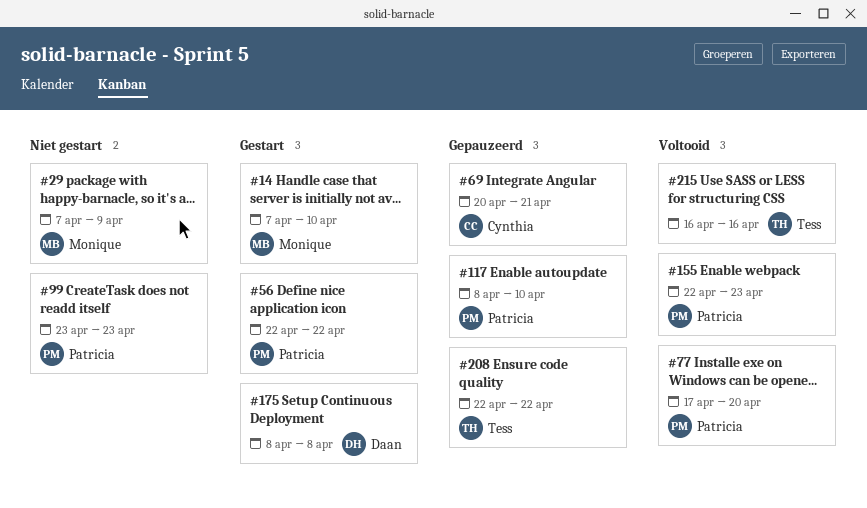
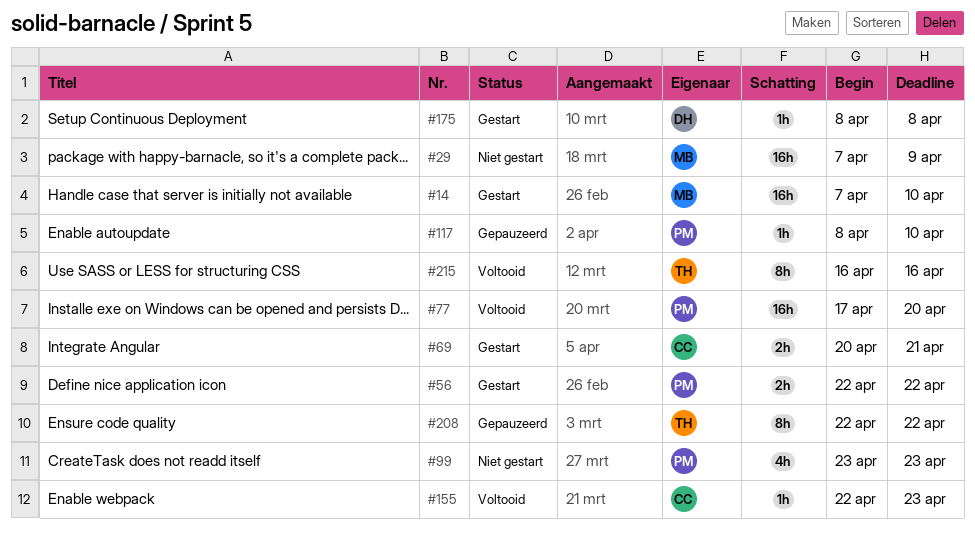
#69, status: Gepauzeerd -> Gestart
#155, owner: Patricia -> Cynthia

